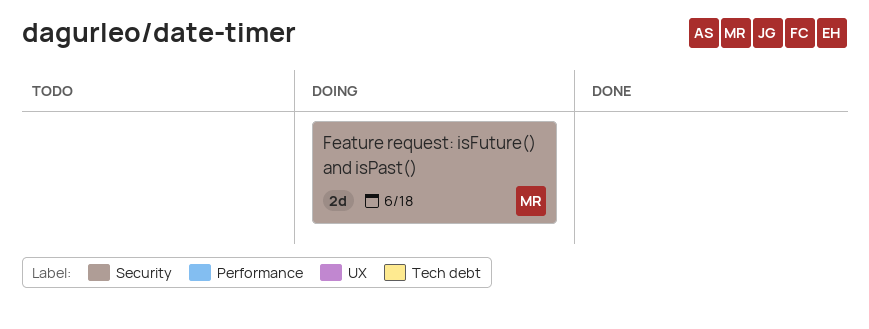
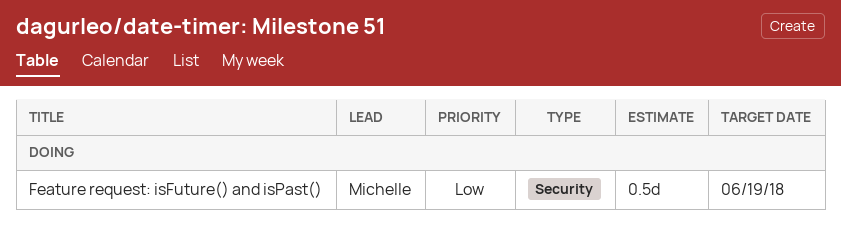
Feature request: isFuture() and isPast(), estimate: 2d -> 0.5d
Feature request: isFuture() and isPast(), due: Jun 18 -> Jun 19

